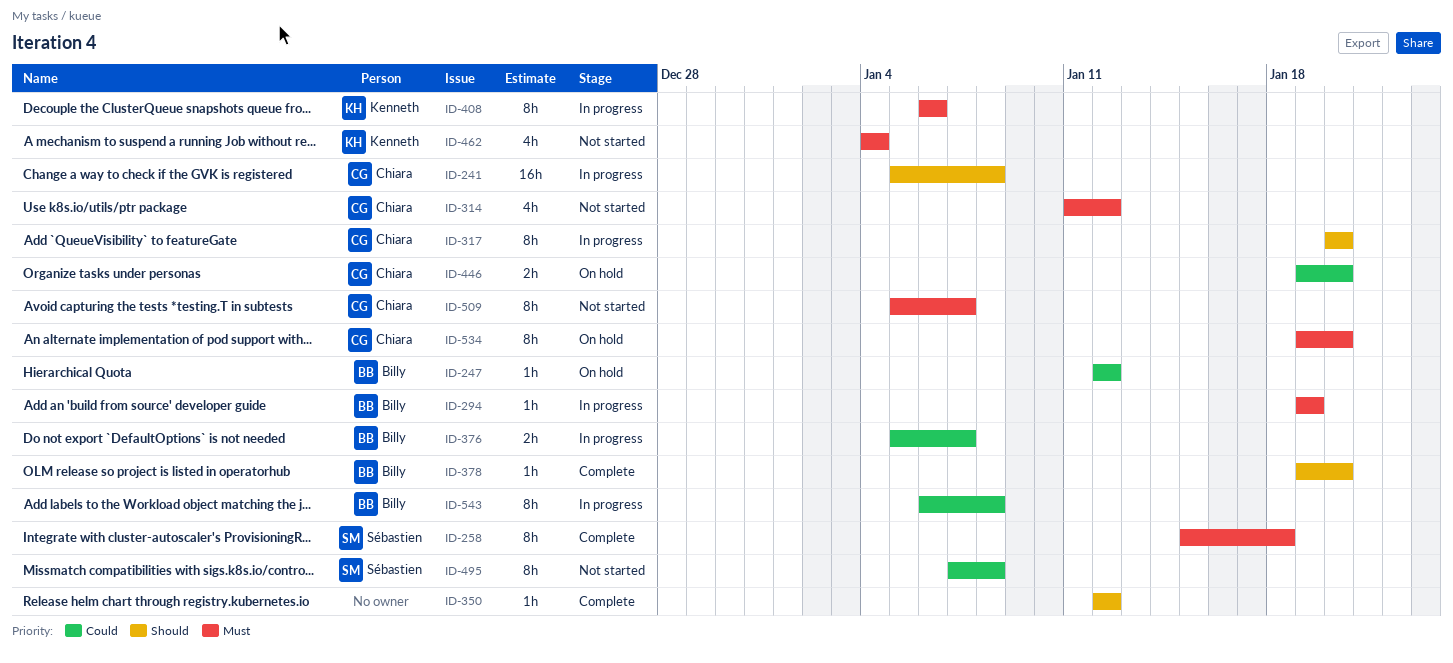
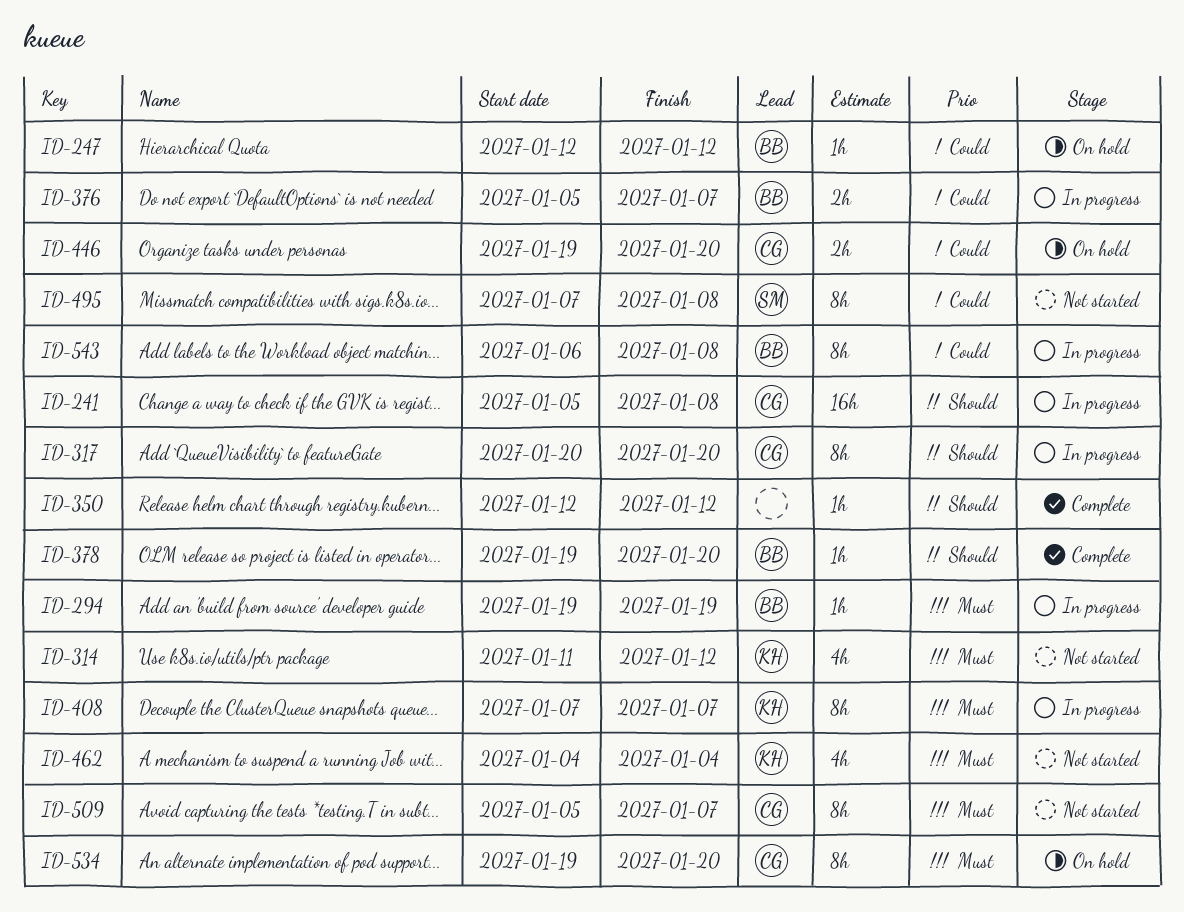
ID-258: present -> none
ID-314, owner: Chiara -> Kenneth
ID-408, start: Jan 6 -> Jan 7
ID-408, due: Jan 6 -> Jan 7

